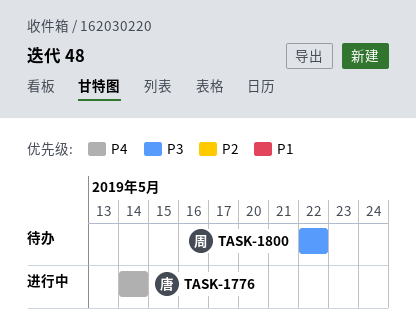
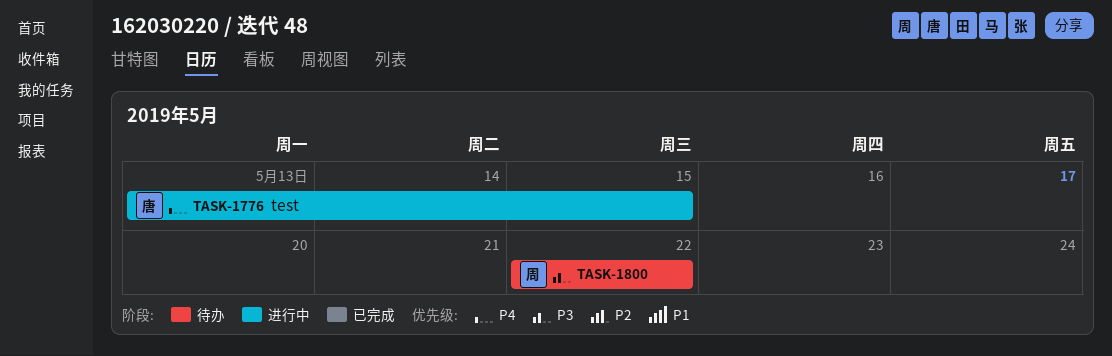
TASK-1776, start: May 14 -> May 13
TASK-1776, due: May 14 -> May 15

